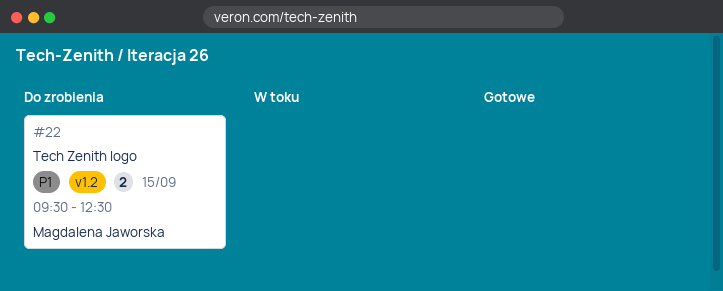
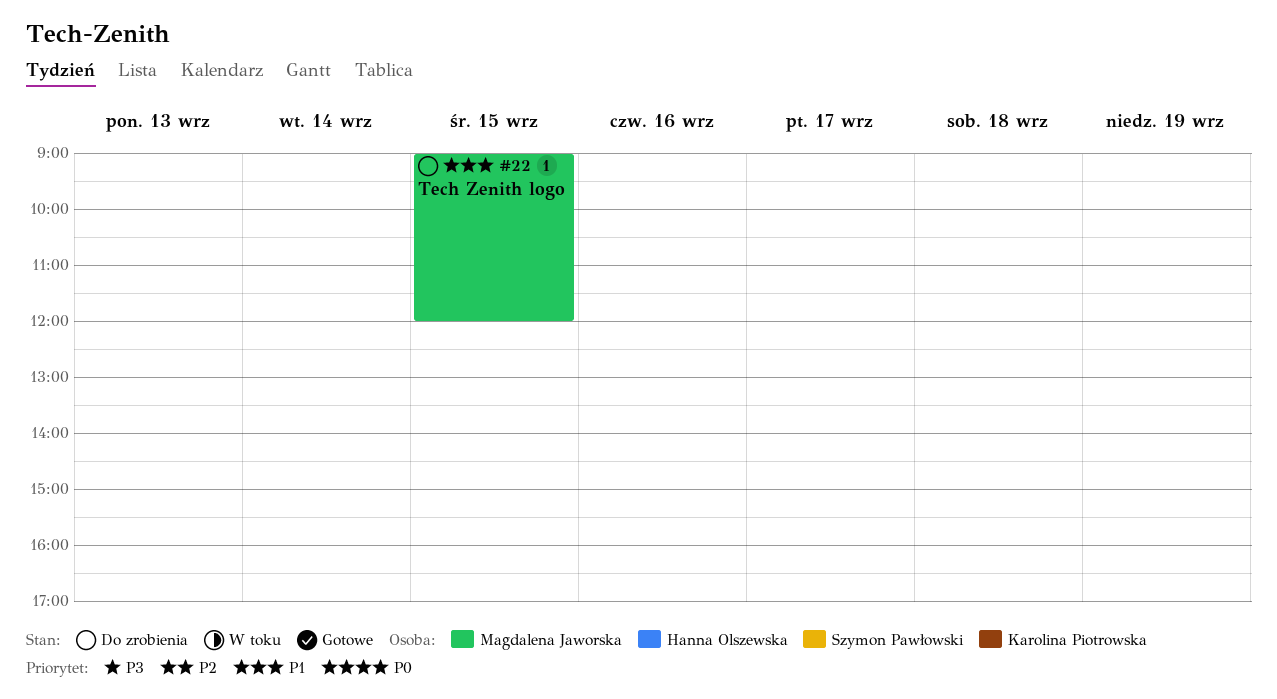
#22, estimate: 2 -> 1
#22, begins: 09:30 -> 09:00
#22, ends: 12:30 -> 12:00

